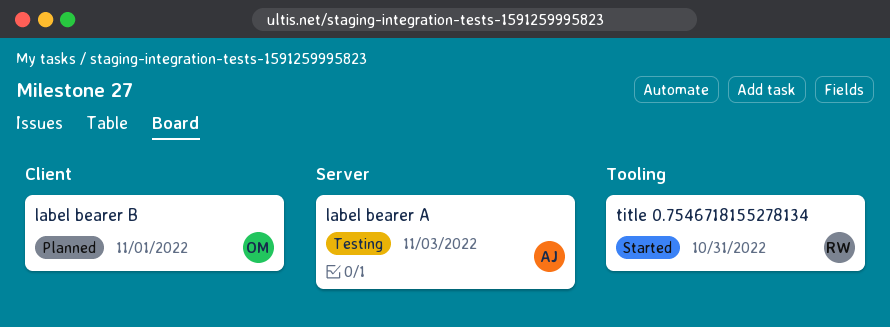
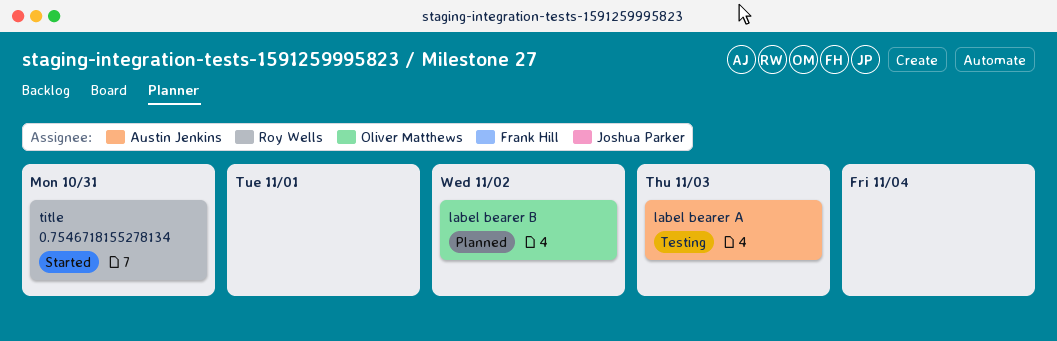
label bearer B, due: Nov 1 -> Nov 2

